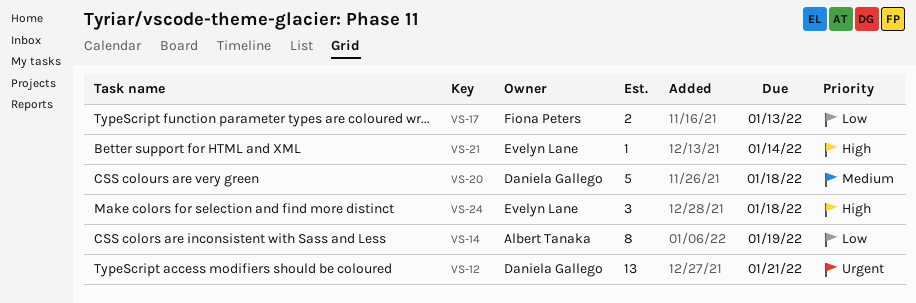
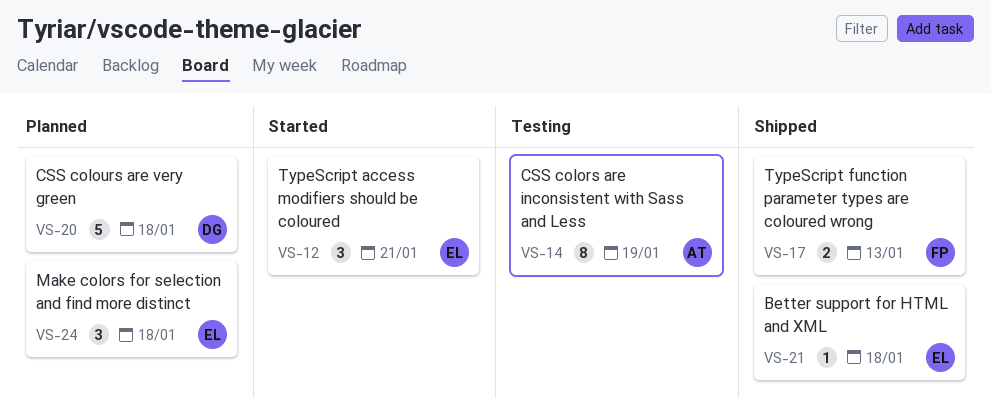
VS-12, owner: Daniela Gallego -> Evelyn Lane
VS-12, estimate: 13 -> 3
VS-21, due: Jan 14 -> Jan 18

